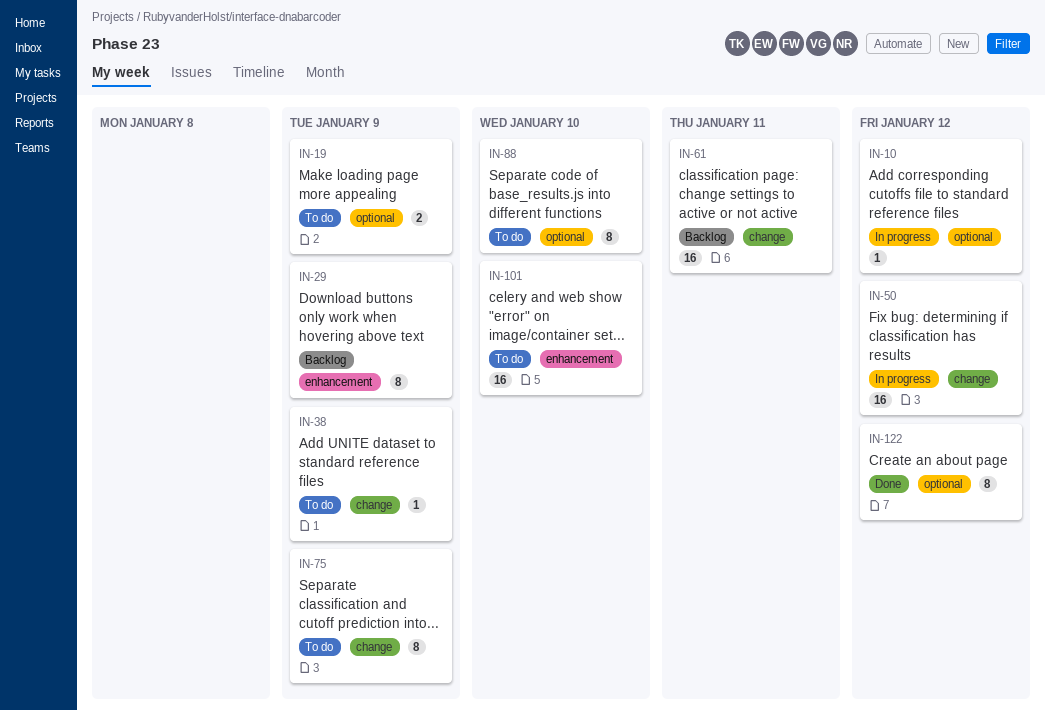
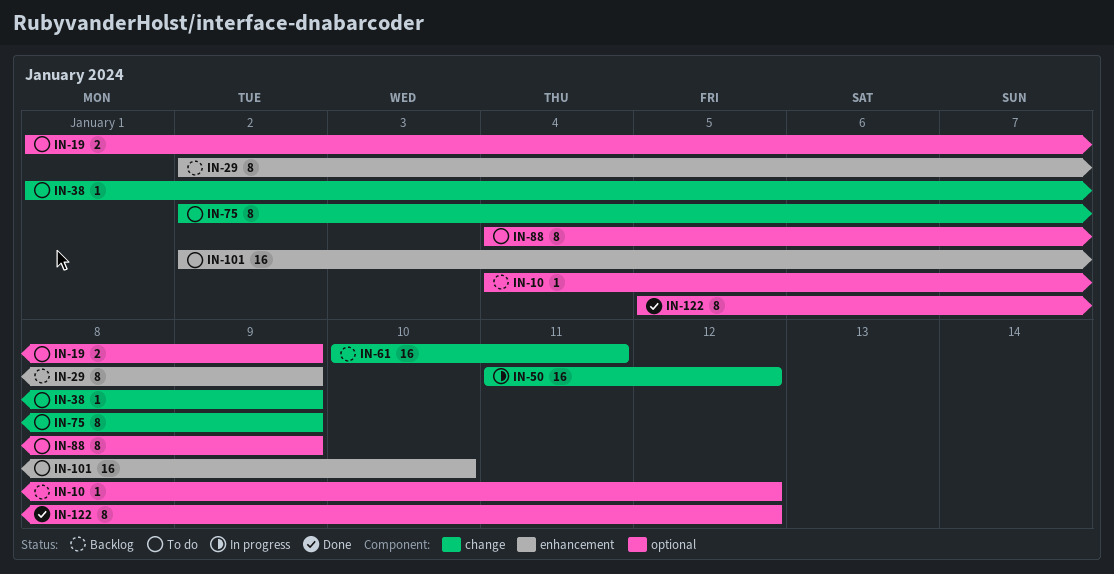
IN-10, status: In progress -> Backlog
IN-88, due: Jan 10 -> Jan 9

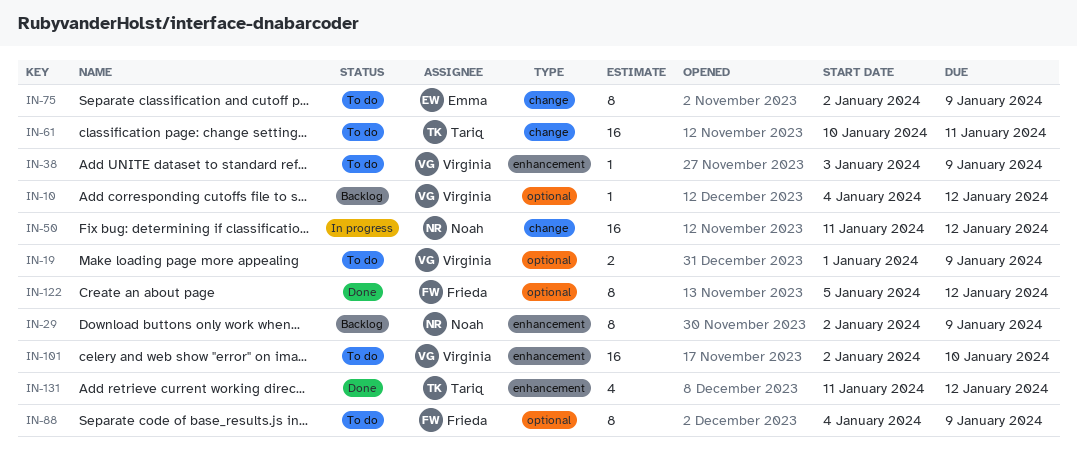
IN-38, label: change -> enhancement
IN-38, start: Jan 1 -> Jan 3
IN-61, status: Backlog -> To do
IN-131: none -> present

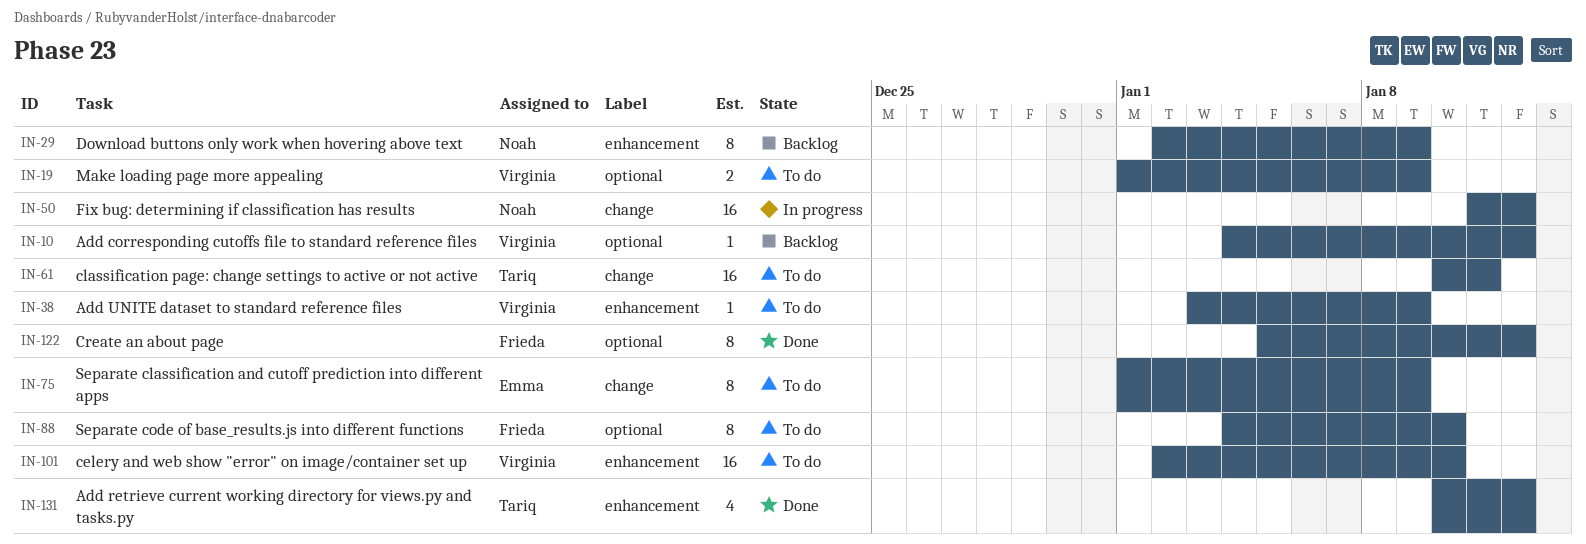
IN-75, start: Jan 2 -> Jan 1
IN-88, due: Jan 9 -> Jan 10
IN-131, start: Jan 11 -> Jan 10

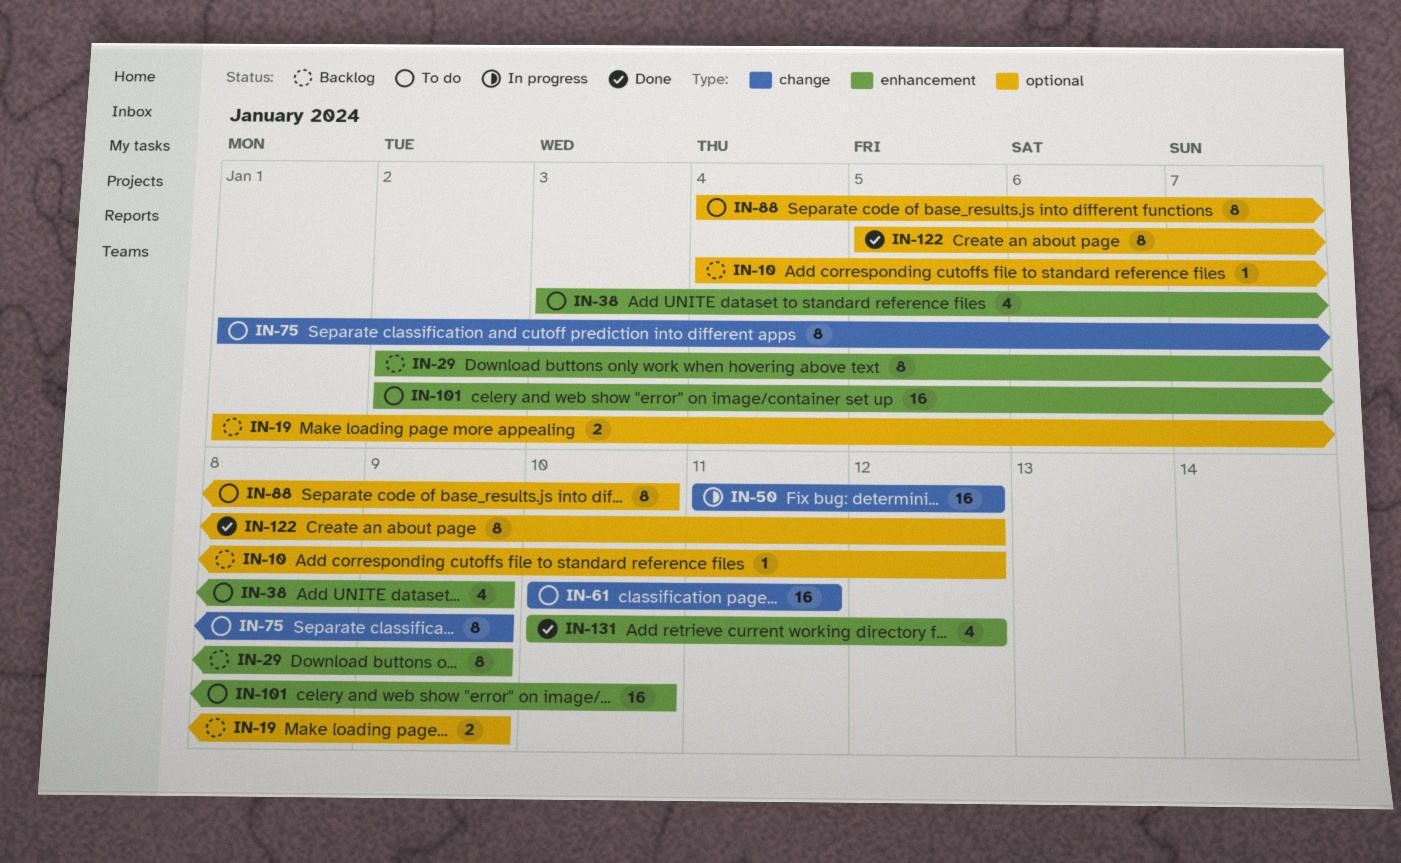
IN-19, status: To do -> Backlog
IN-38, estimate: 1 -> 4

